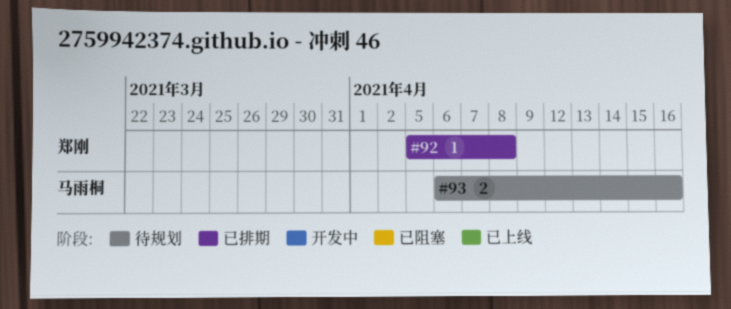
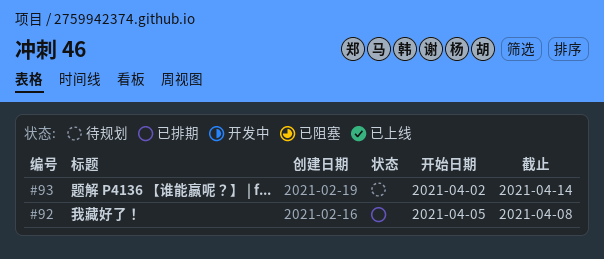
#93, start: Apr 6 -> Apr 2
#93, due: Apr 16 -> Apr 14

